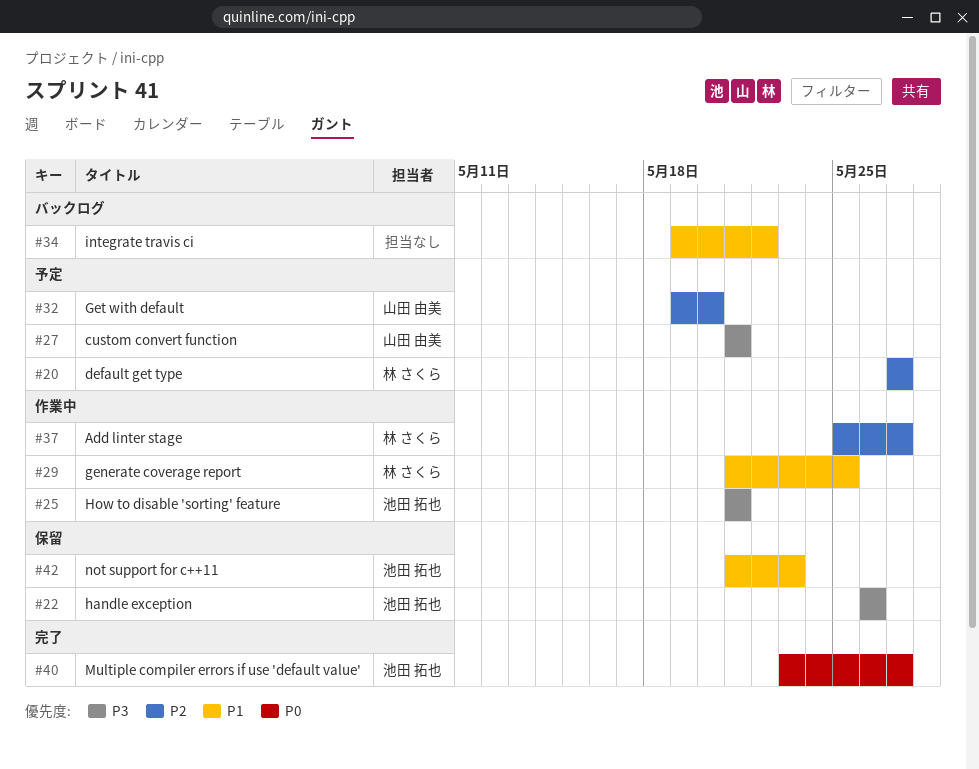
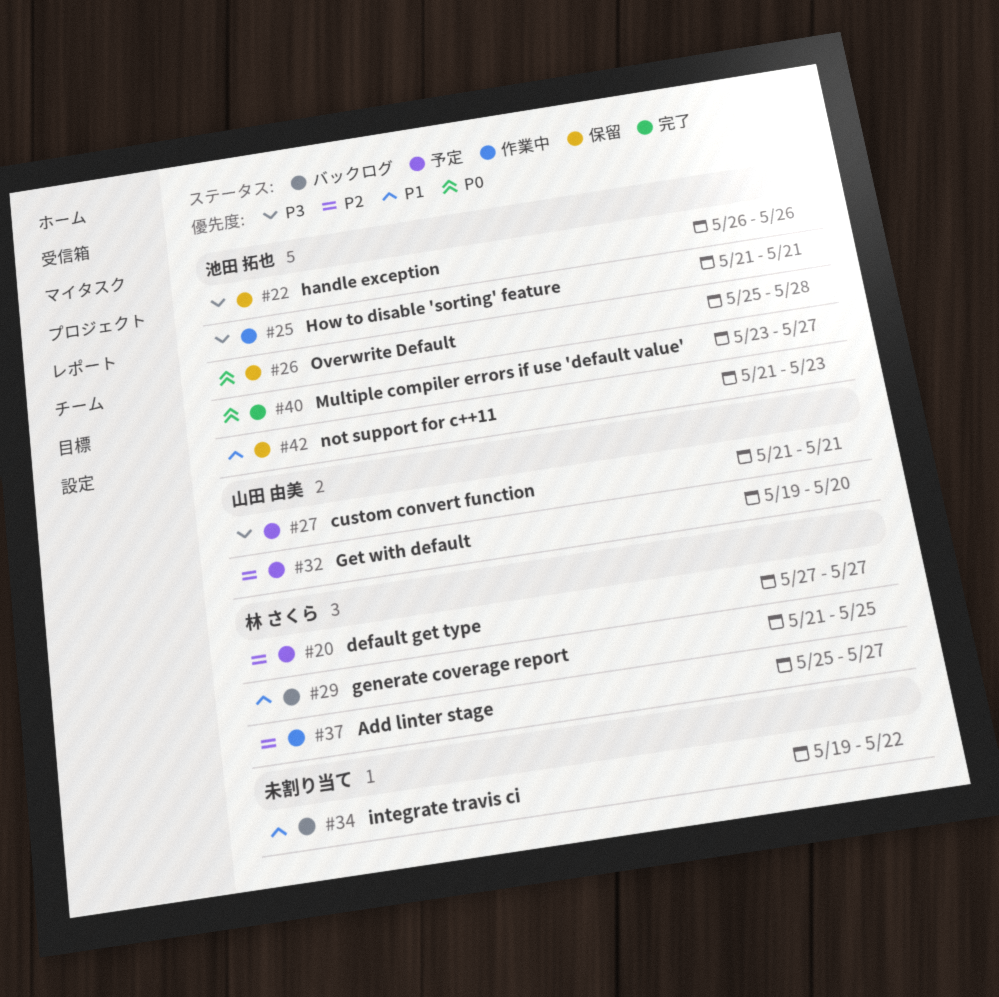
#26: none -> present
#29, status: 作業中 -> バックログ

